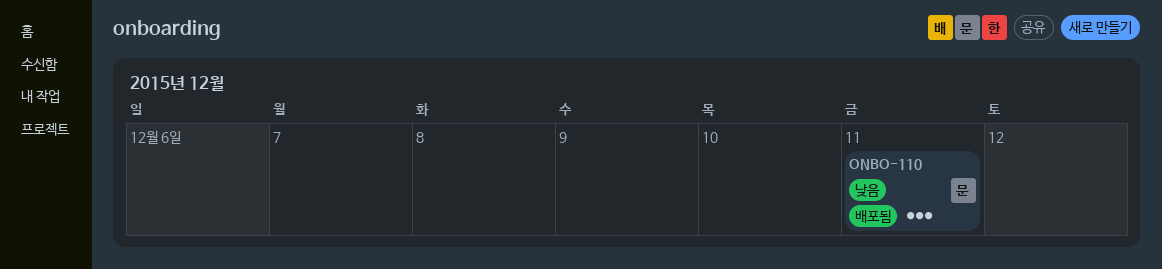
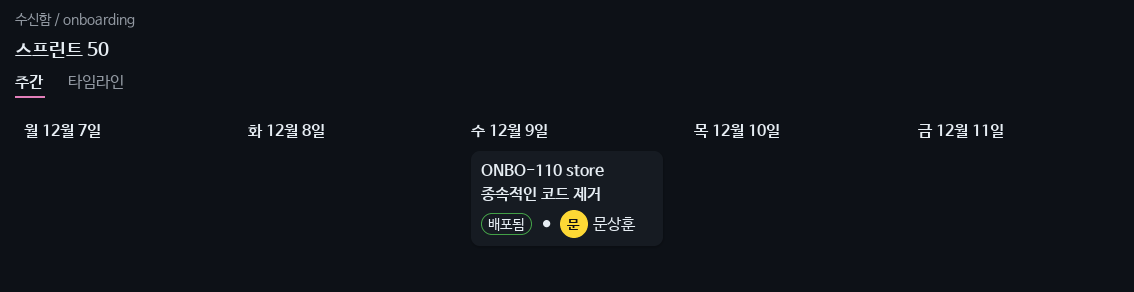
ONBO-110, estimate: 3 -> 1
ONBO-110, due: Dec 11 -> Dec 9

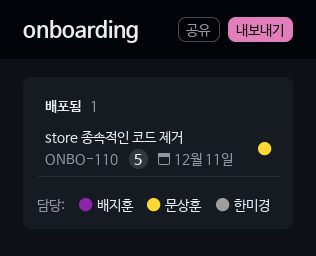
ONBO-110, estimate: 1 -> 5
ONBO-110, due: Dec 9 -> Dec 11

